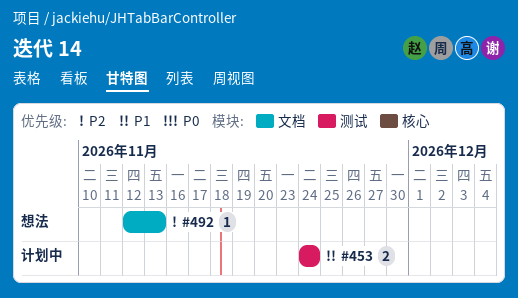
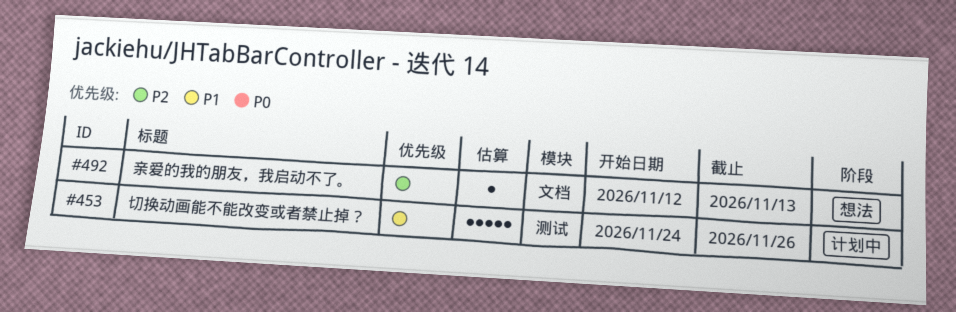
#453, estimate: 2 -> 5
#453, due: Nov 24 -> Nov 26

